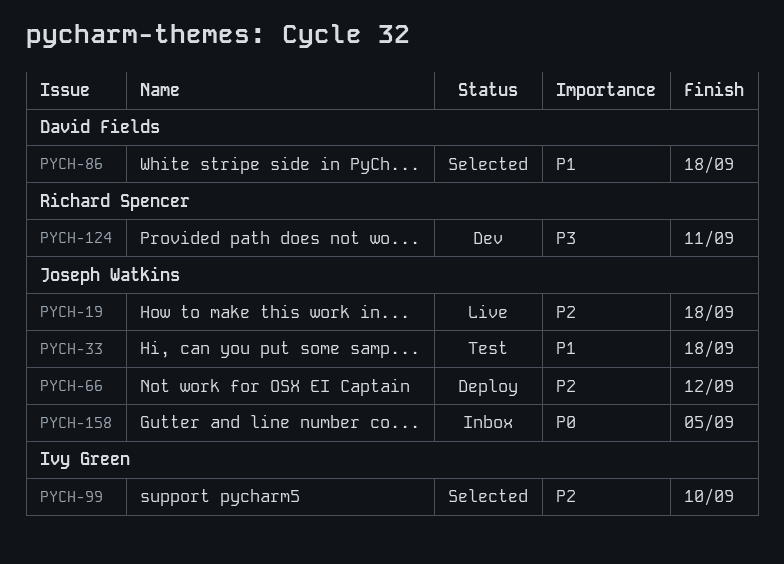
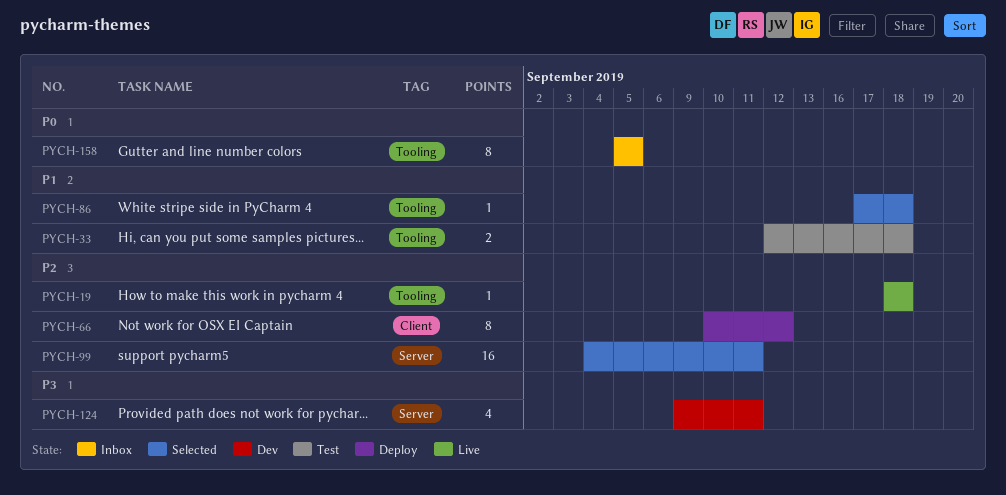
PYCH-99, due: Sep 10 -> Sep 11

